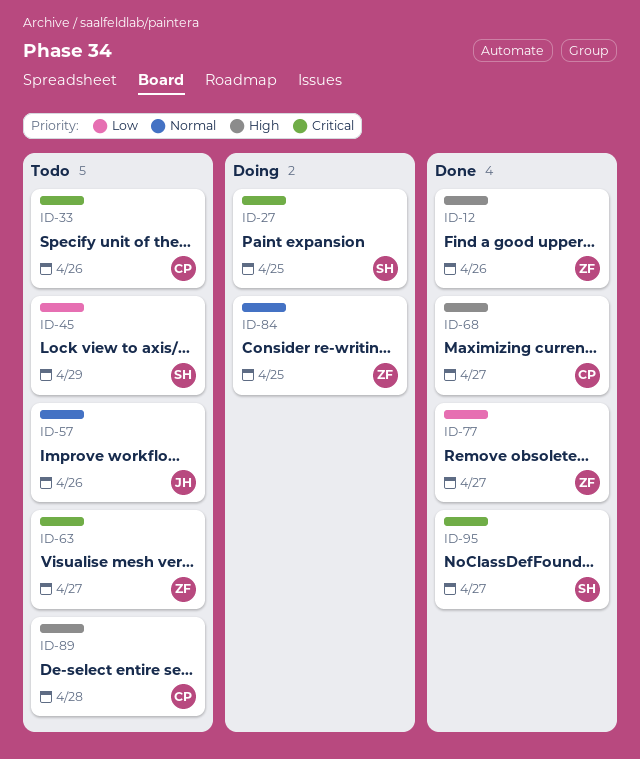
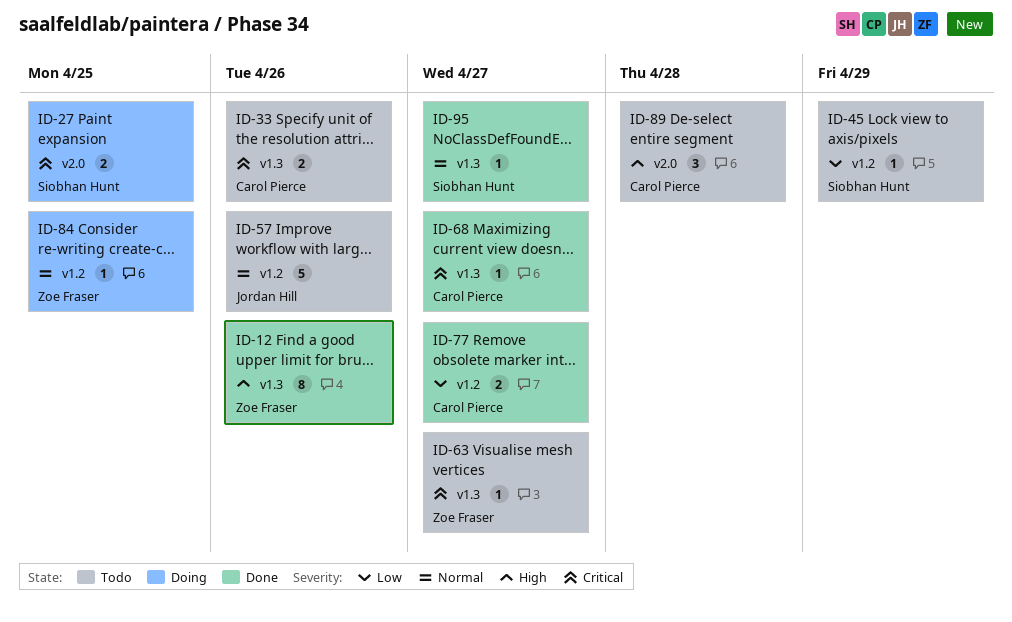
ID-68, priority: High -> Critical
ID-77, owner: Zoe Fraser -> Carol Pierce
ID-95, priority: Critical -> Normal

